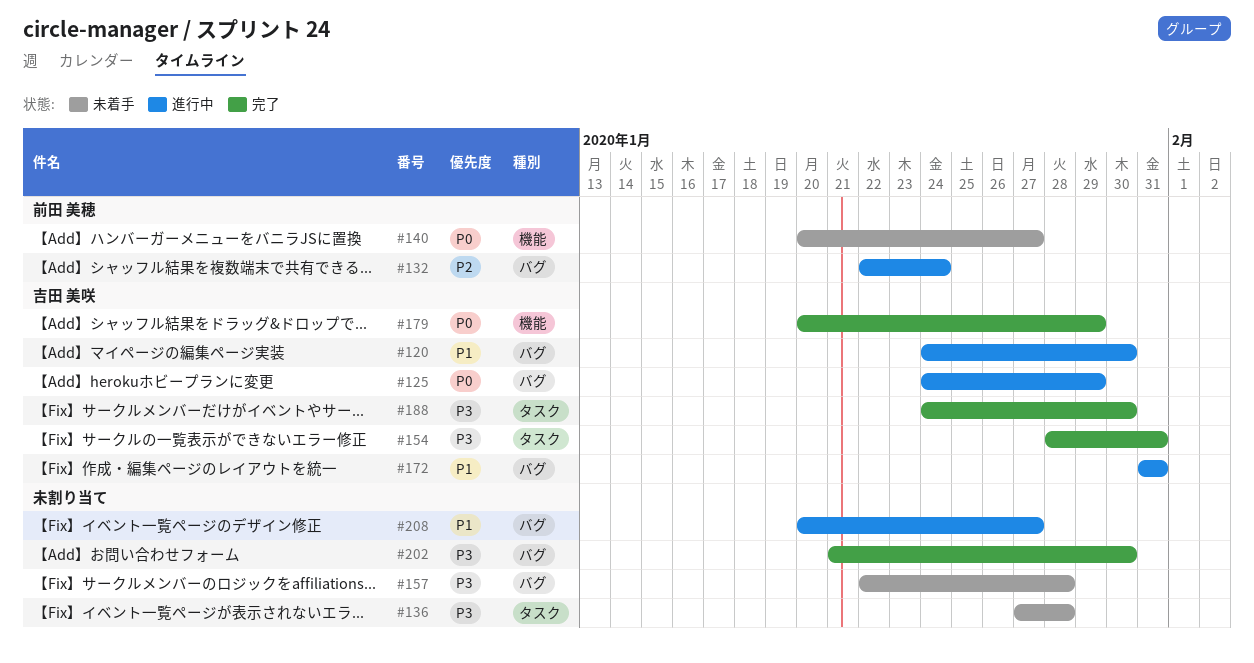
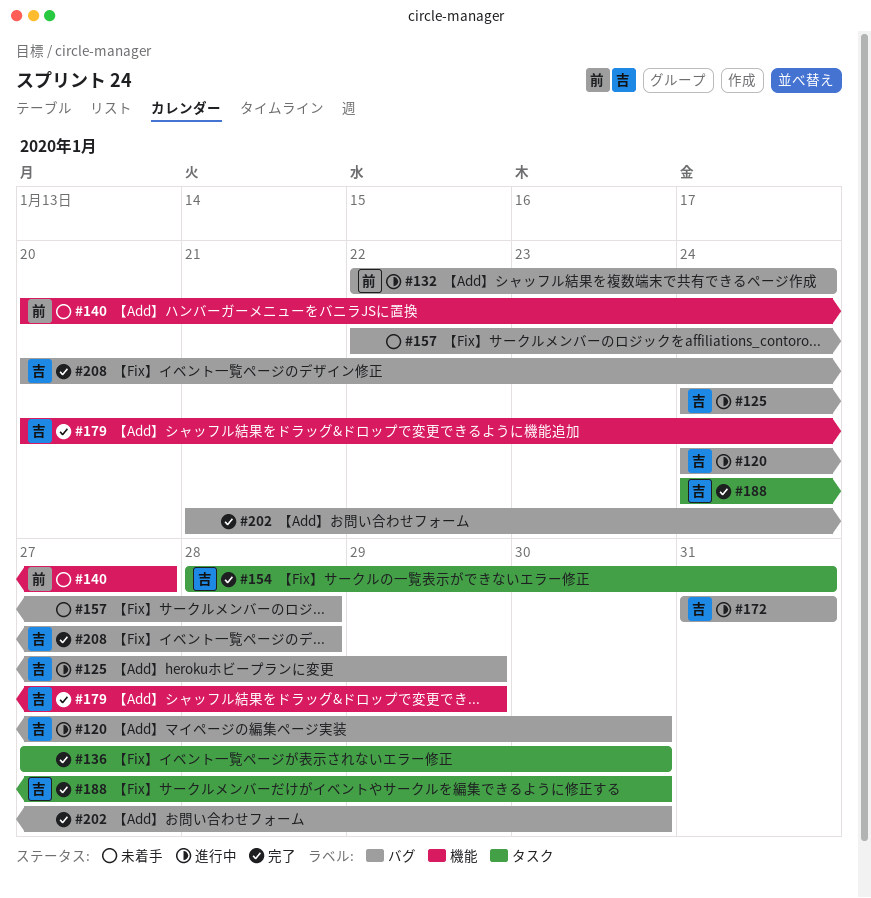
#136, status: 未着手 -> 完了
#136, due: Jan 28 -> Jan 30
#208, status: 進行中 -> 完了
#208, owner: none -> 吉田 美咲
#208, due: Jan 27 -> Jan 28

